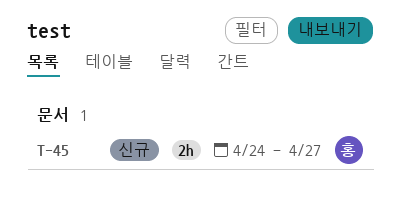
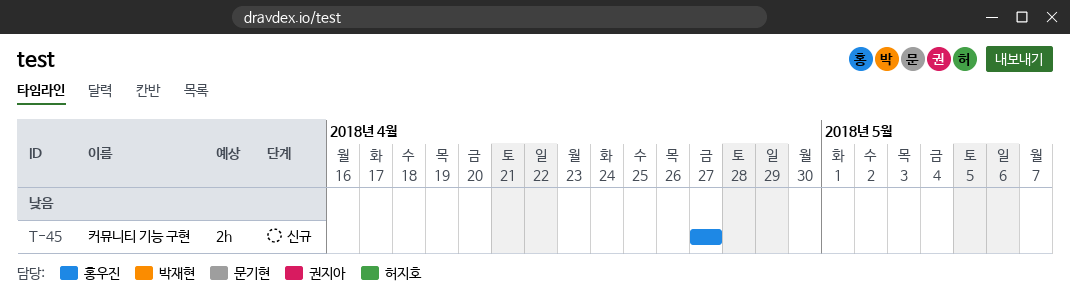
T-45, start: Apr 24 -> Apr 27

